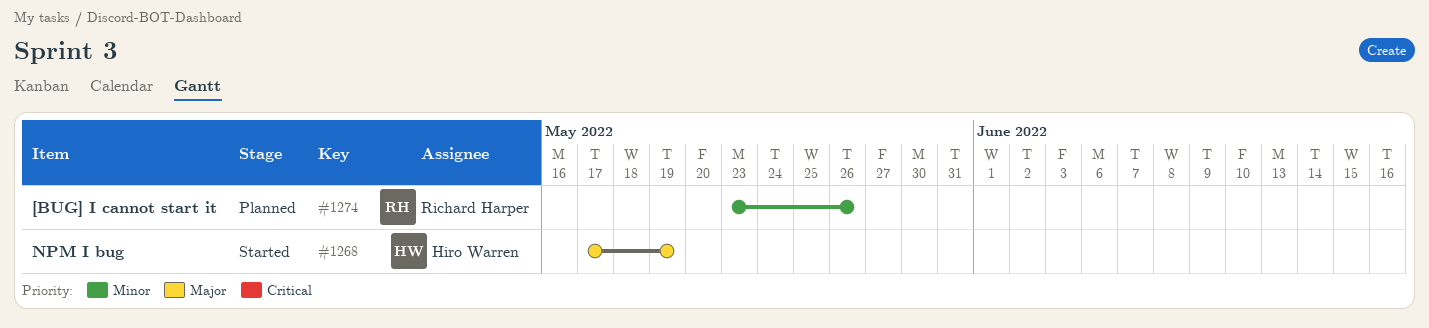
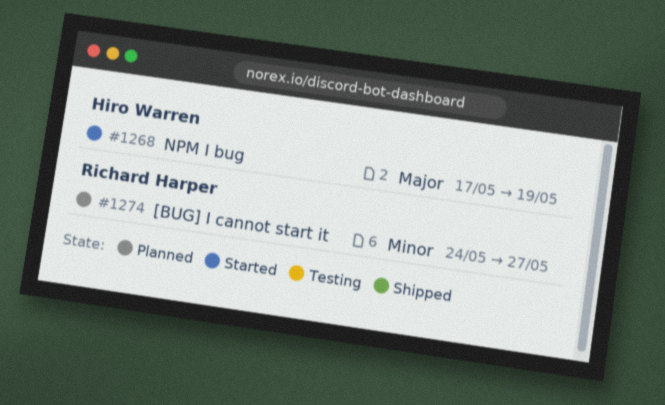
#1274, start: May 23 -> May 24
#1274, due: May 26 -> May 27

